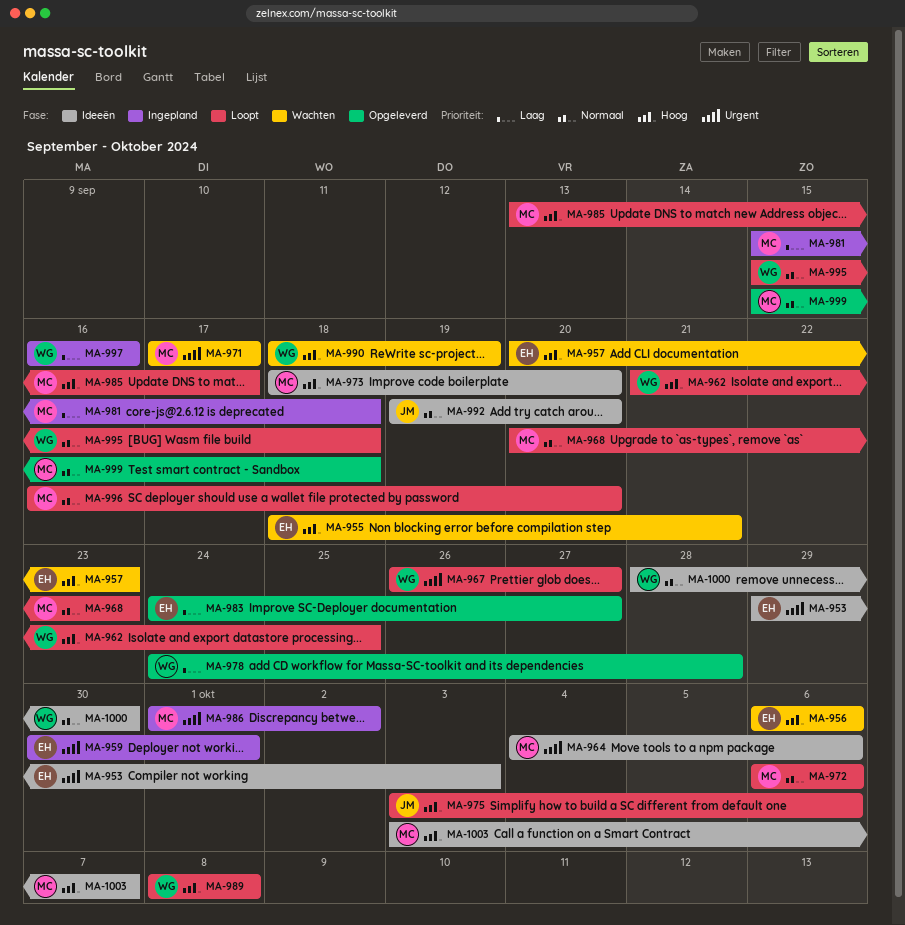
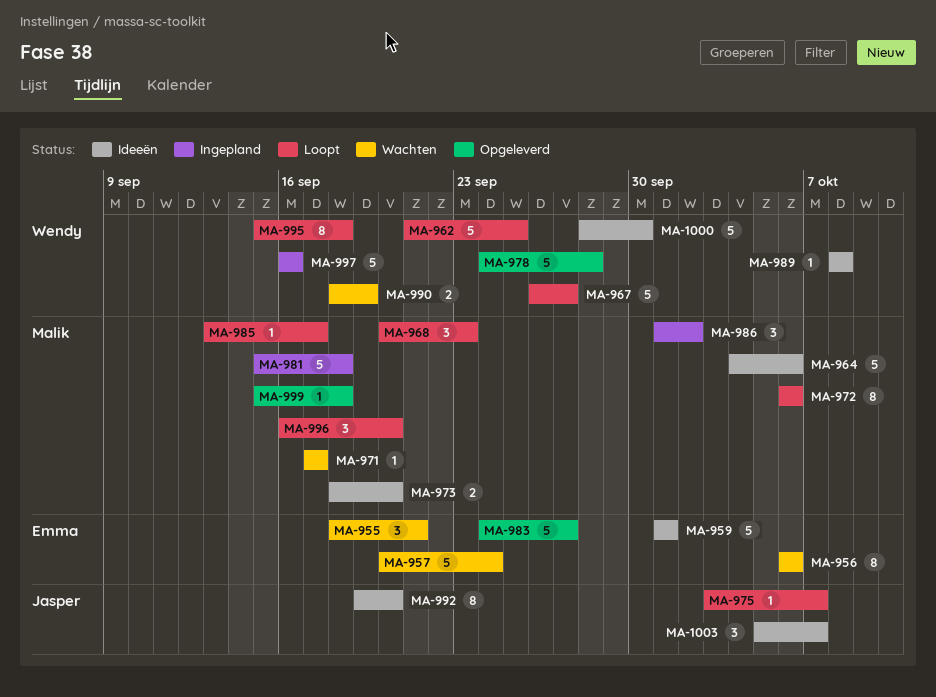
MA-953: present -> none
MA-957, due: Sep 23 -> Sep 24
MA-959, status: Ingepland -> Ideeën
MA-959, start: Sep 30 -> Oct 1
MA-975, due: Oct 6 -> Oct 7
MA-989, status: Loopt -> Ideeën
MA-1003, owner: Malik -> Jasper
MA-1003, start: Oct 3 -> Oct 5

